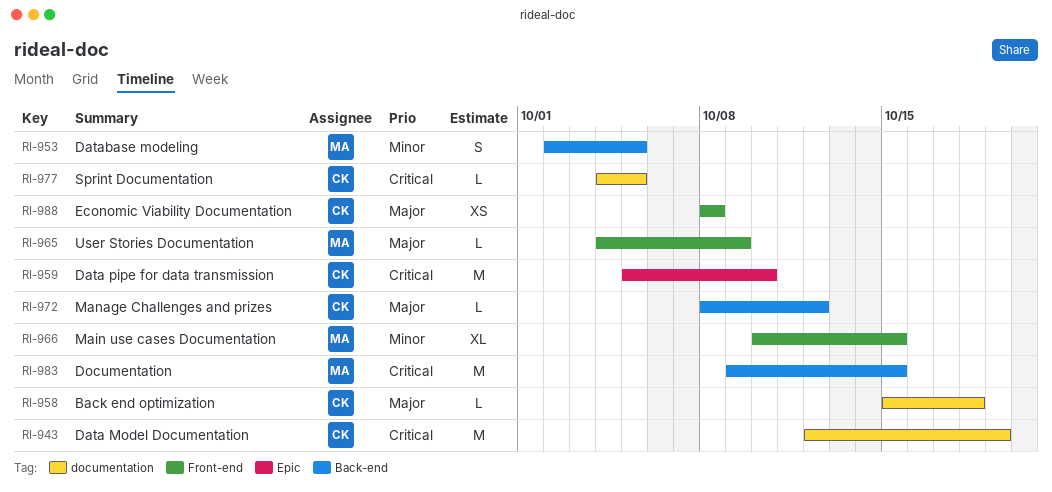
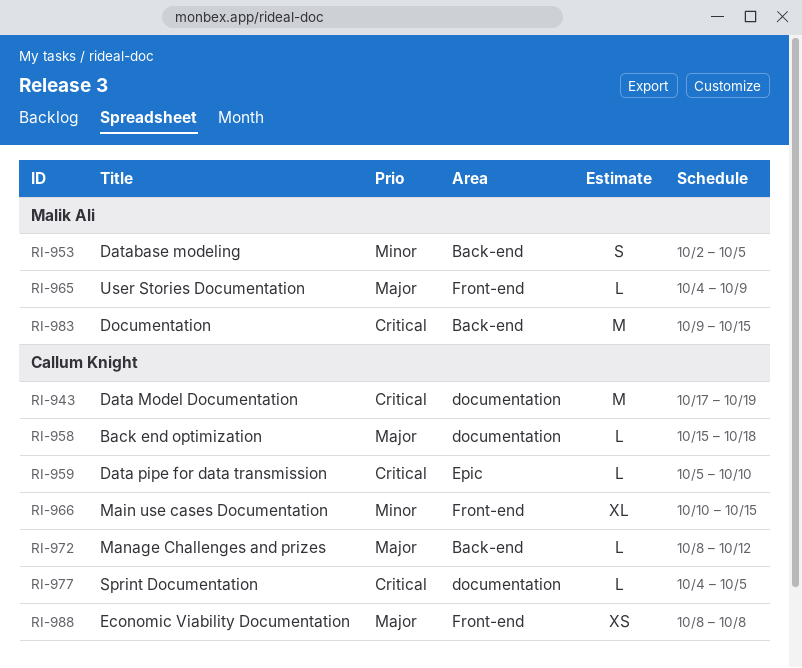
RI-943, start: Oct 12 -> Oct 17
RI-959, estimate: M -> L
RI-966, owner: Malik Ali -> Callum Knight

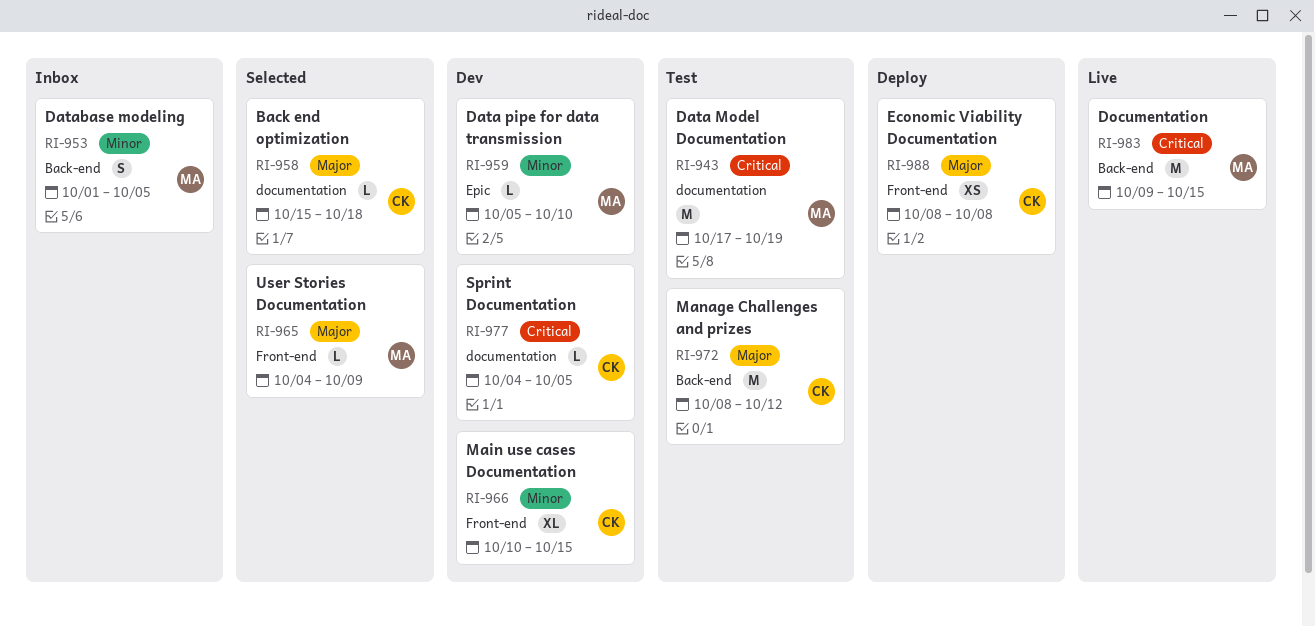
RI-943, owner: Callum Knight -> Malik Ali
RI-953, start: Oct 2 -> Oct 1
RI-959, owner: Callum Knight -> Malik Ali
RI-959, priority: Critical -> Minor
RI-972, estimate: L -> M

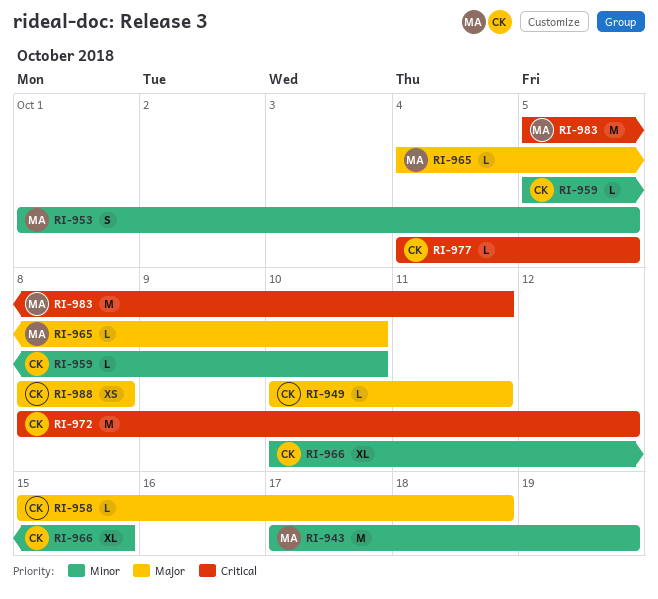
RI-943, priority: Critical -> Minor
RI-949: none -> present
RI-959, owner: MA -> CK
RI-965, due: Oct 9 -> Oct 10
RI-972, priority: Major -> Critical
RI-983, start: Oct 9 -> Oct 5
RI-983, due: Oct 15 -> Oct 11

